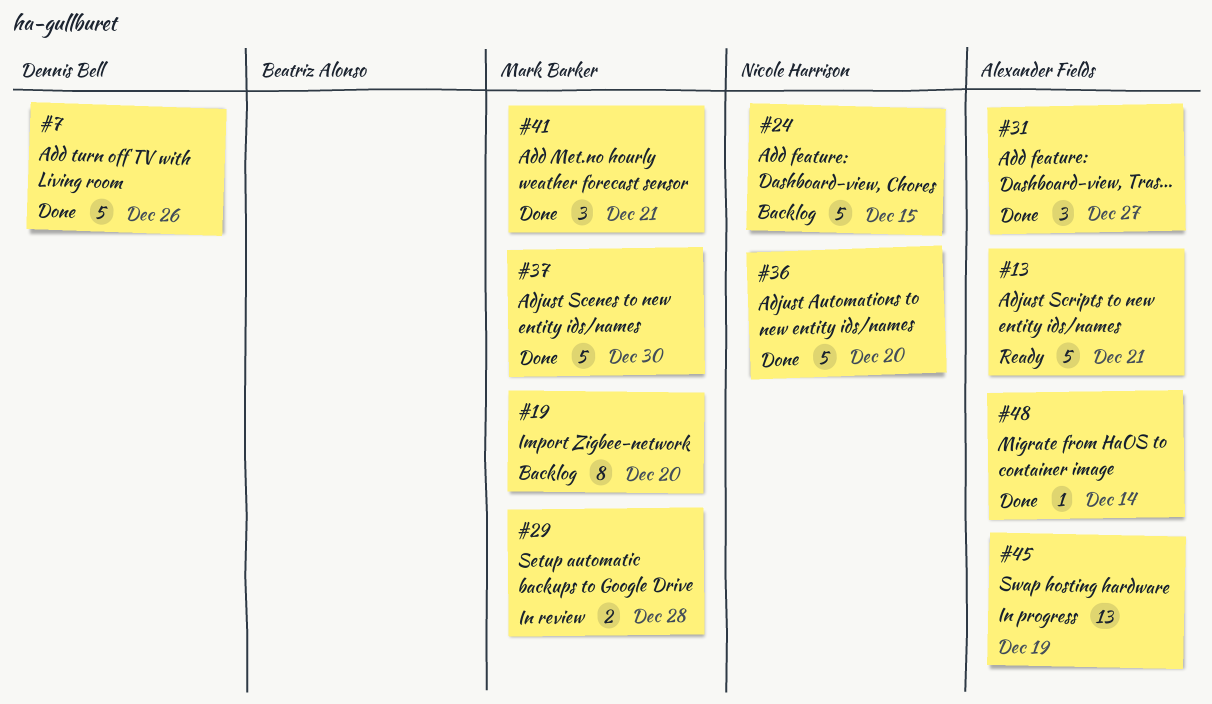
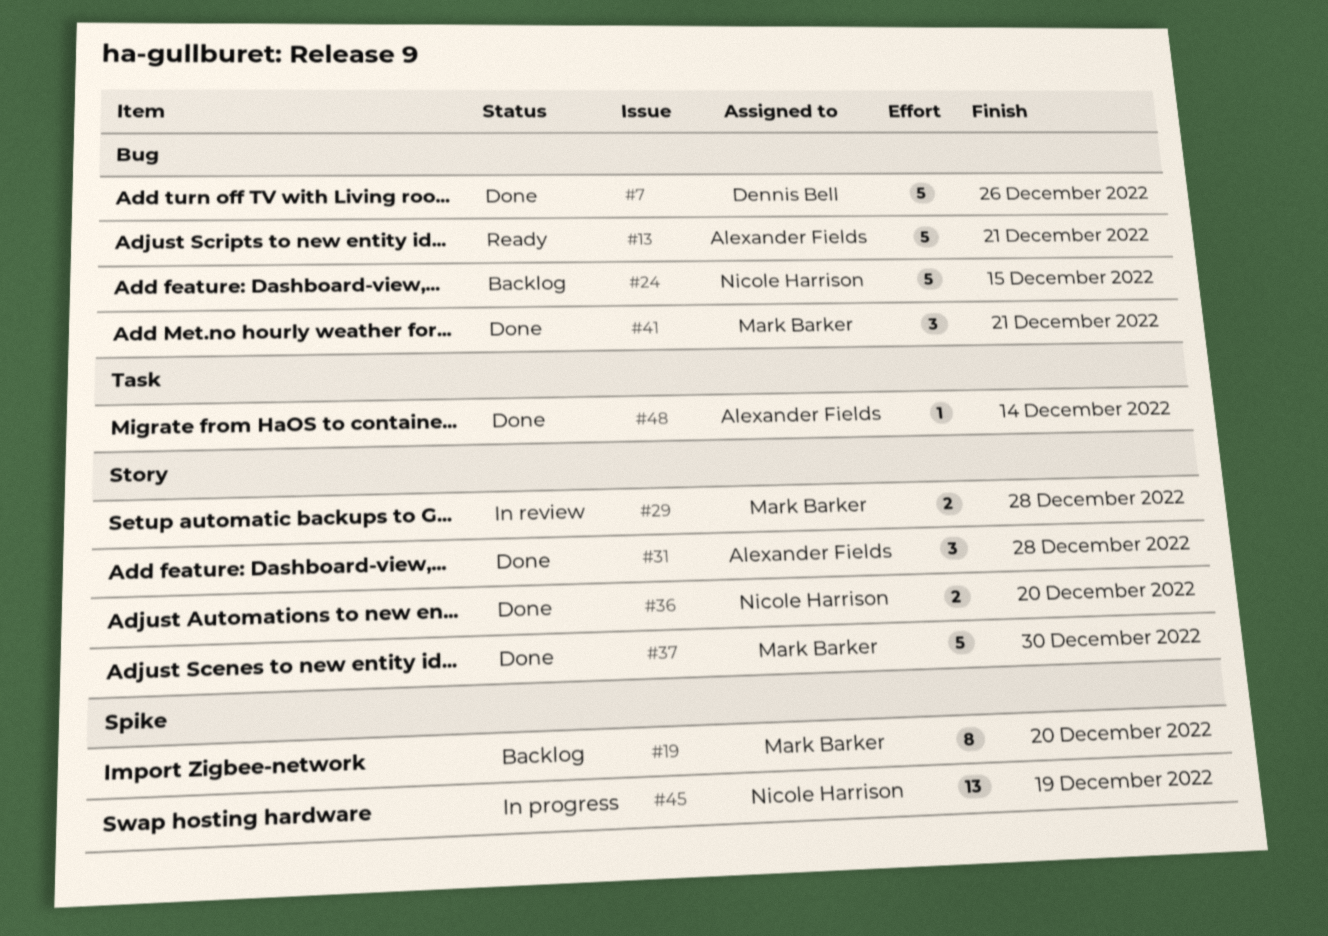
#31, due: Dec 27 -> Dec 28
#36, estimate: 5 -> 2
#45, owner: Alexander Fields -> Nicole Harrison

